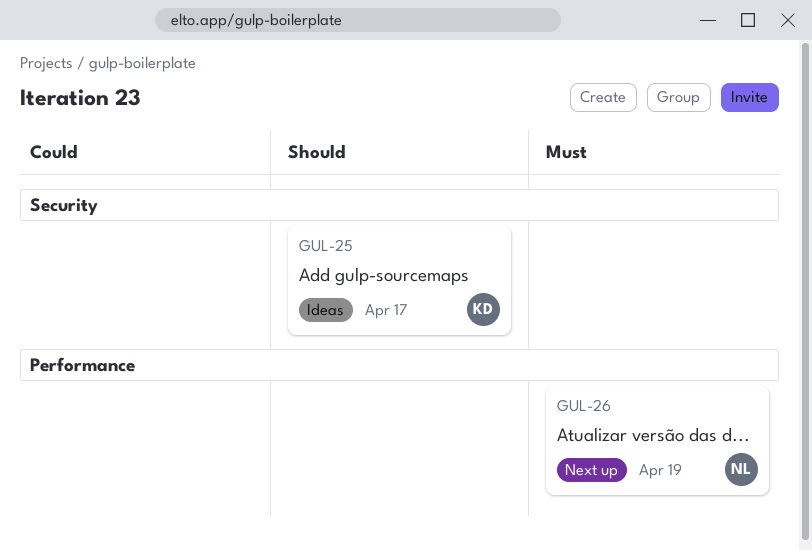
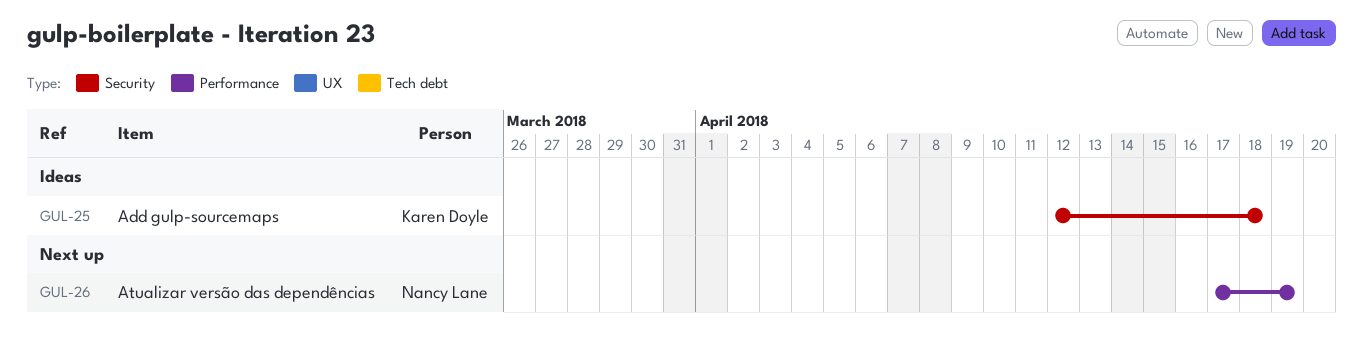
GUL-25, due: Apr 17 -> Apr 18

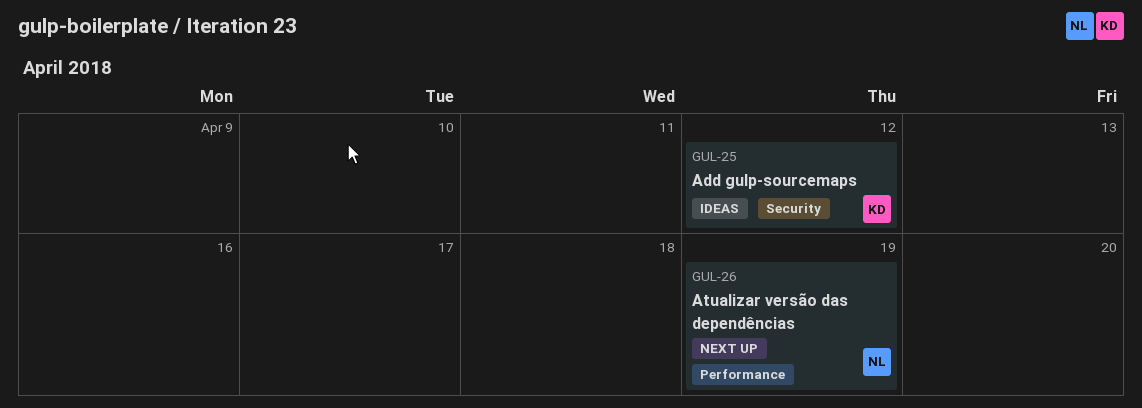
GUL-25, due: Apr 18 -> Apr 12

